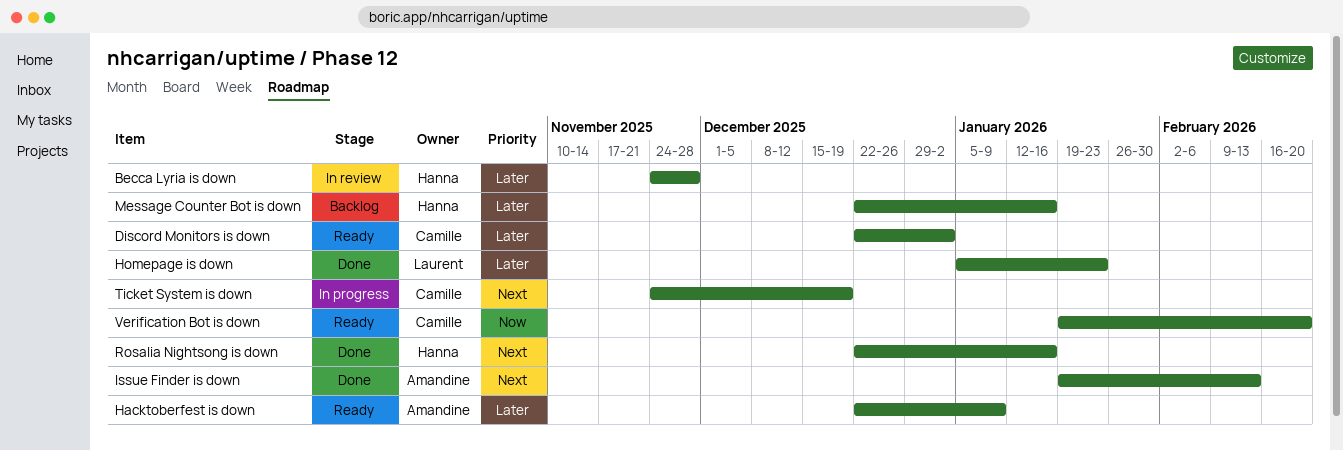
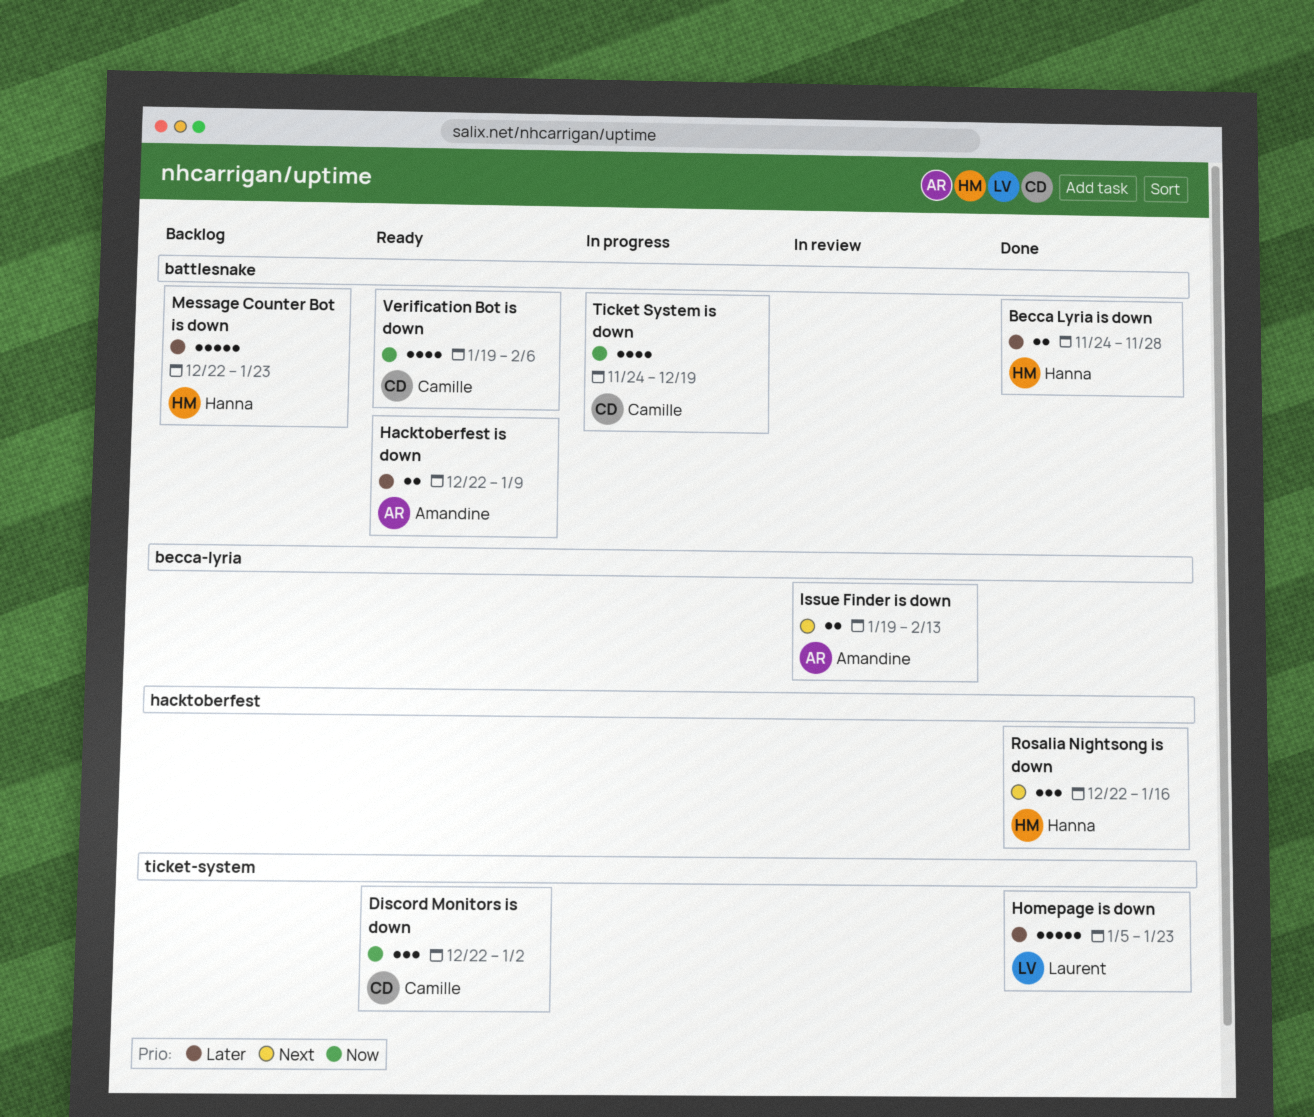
Becca Lyria is down, status: In review -> Done
Discord Monitors is down, priority: Later -> Now
Issue Finder is down, status: Done -> In review
Message Counter Bot is down, due: Jan 16 -> Jan 23
Ticket System is down, priority: Next -> Now
Verification Bot is down, due: Feb 20 -> Feb 6

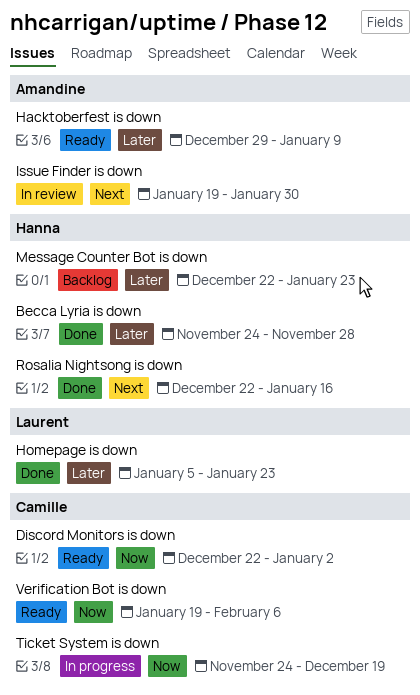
Hacktoberfest is down, start: Dec 22 -> Dec 29
Issue Finder is down, due: Feb 13 -> Jan 30

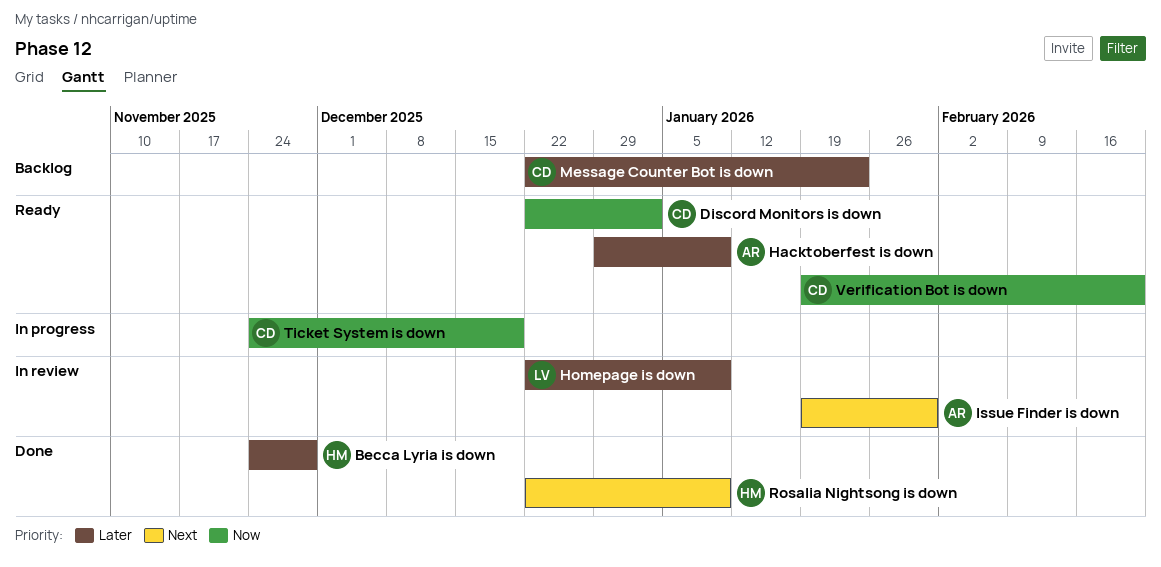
Homepage is down, status: Done -> In review
Homepage is down, start: Jan 5 -> Dec 22
Homepage is down, due: Jan 23 -> Jan 9
Message Counter Bot is down, owner: Hanna -> Camille
Rosalia Nightsong is down, due: Jan 16 -> Jan 9
Verification Bot is down, due: Feb 6 -> Feb 20

